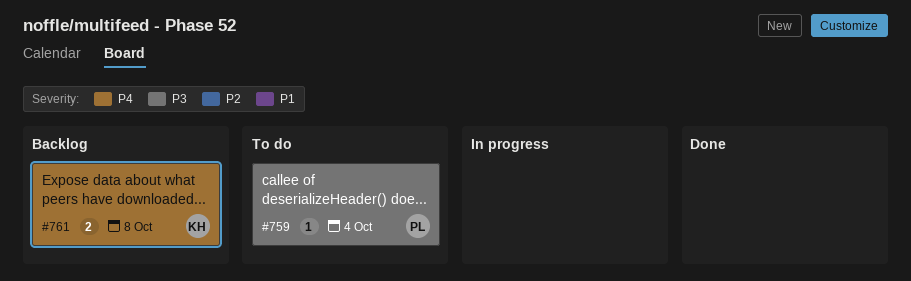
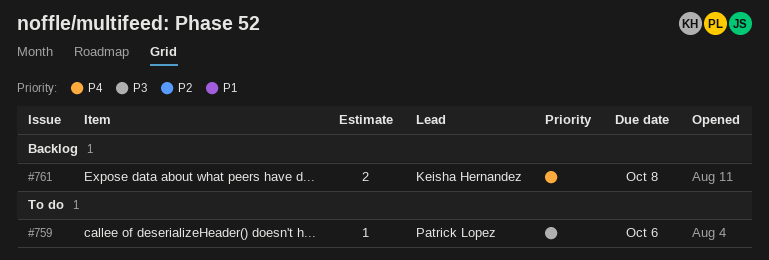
#759, due: Oct 4 -> Oct 6

